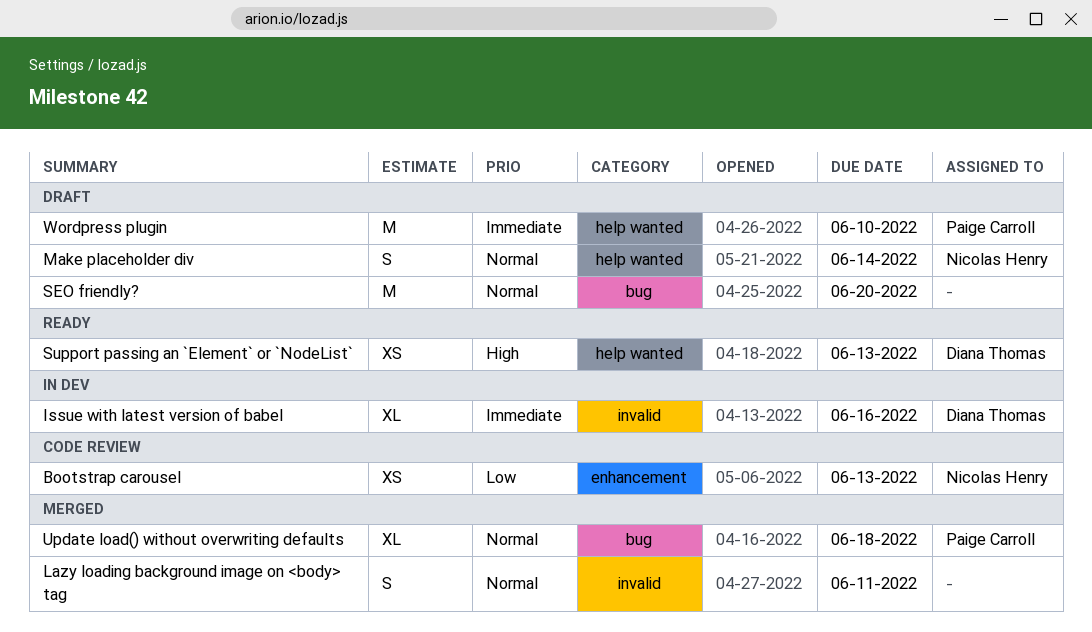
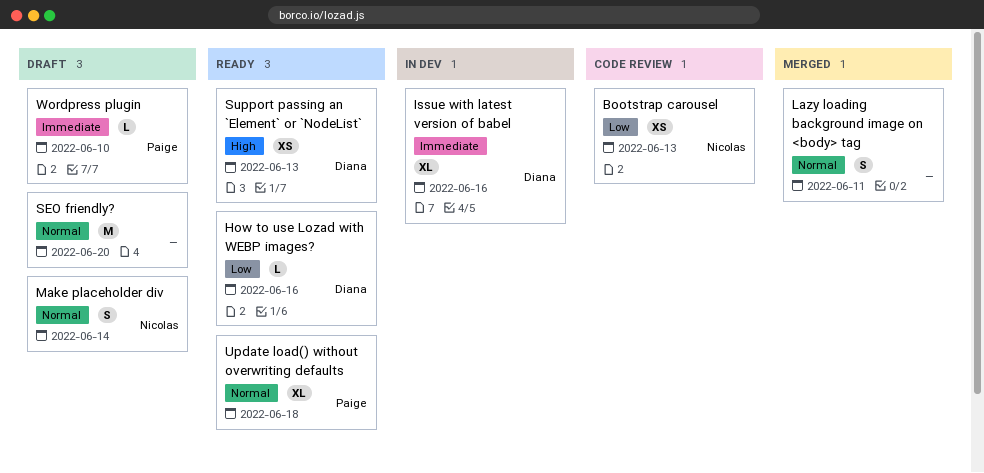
How to use Lozad with WEBP images?: none -> present
Update load() without overwriting defaults, status: Merged -> Ready
Wordpress plugin, estimate: M -> L

